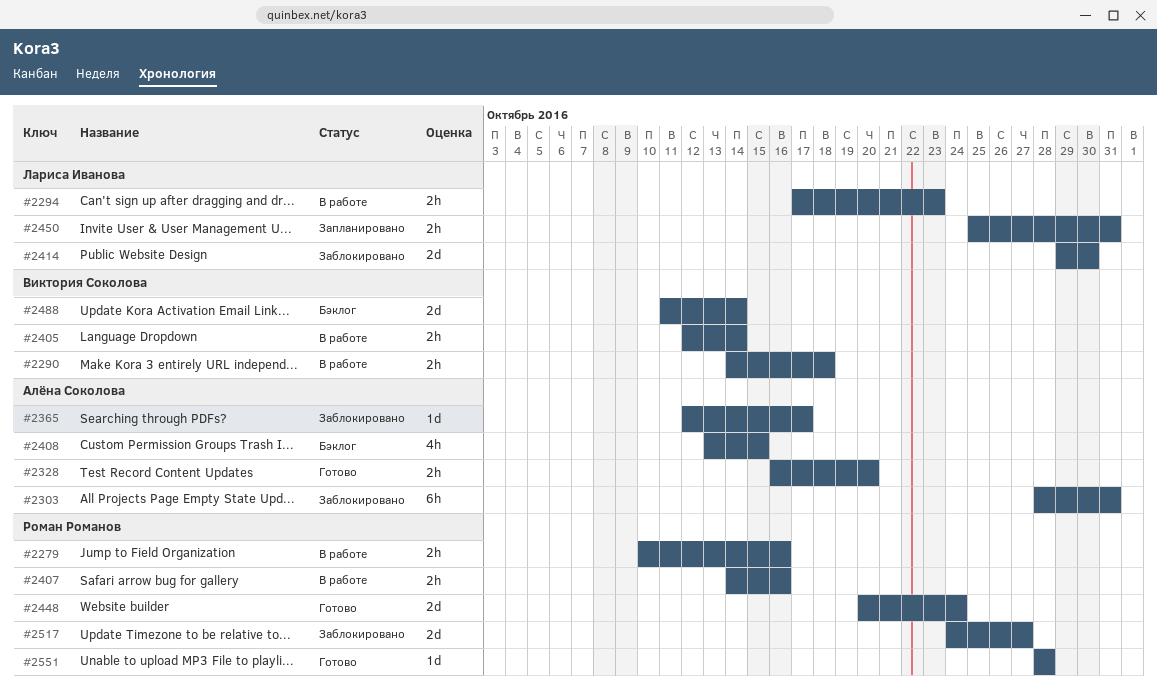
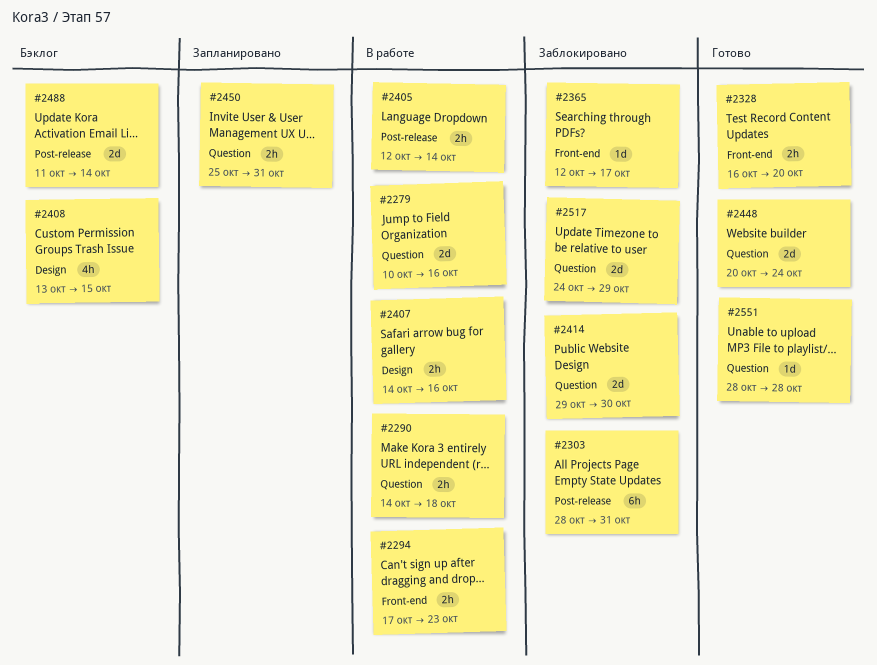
#2279, estimate: 2h -> 2d
#2517, due: Oct 27 -> Oct 29

